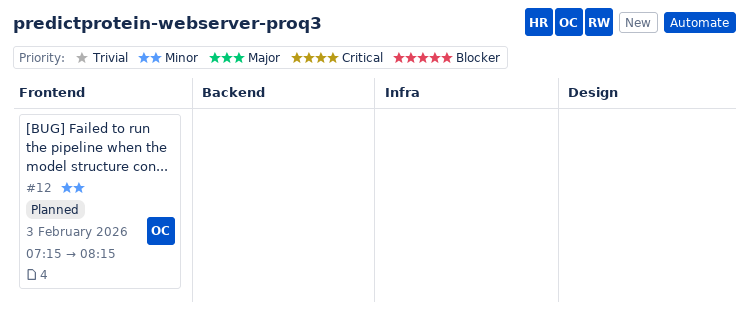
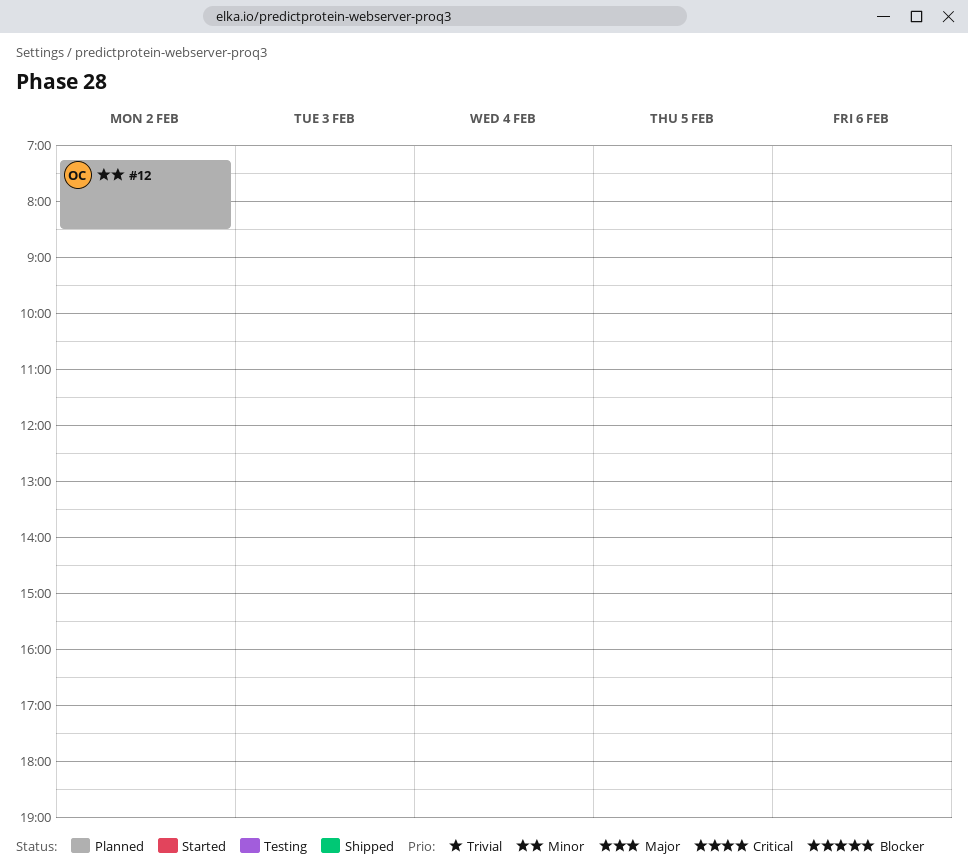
#12, day: Feb 3 -> Feb 2
#12, ends: 08:15 -> 08:30

